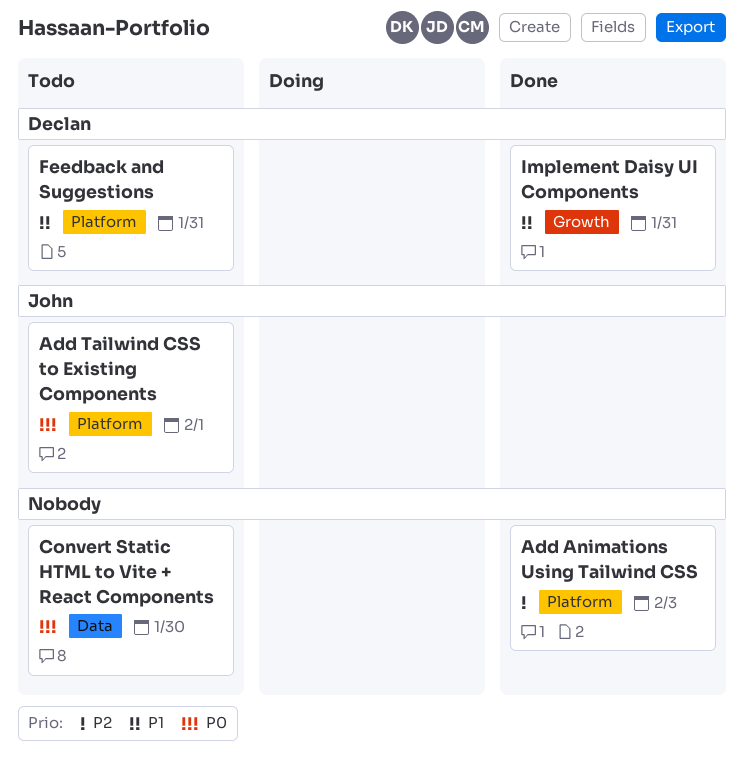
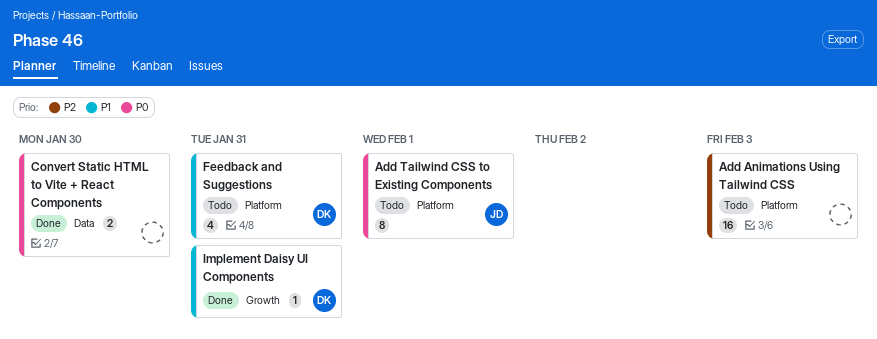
Add Animations Using Tailwind CSS, status: Done -> Todo
Convert Static HTML to Vite + React Components, status: Todo -> Done

